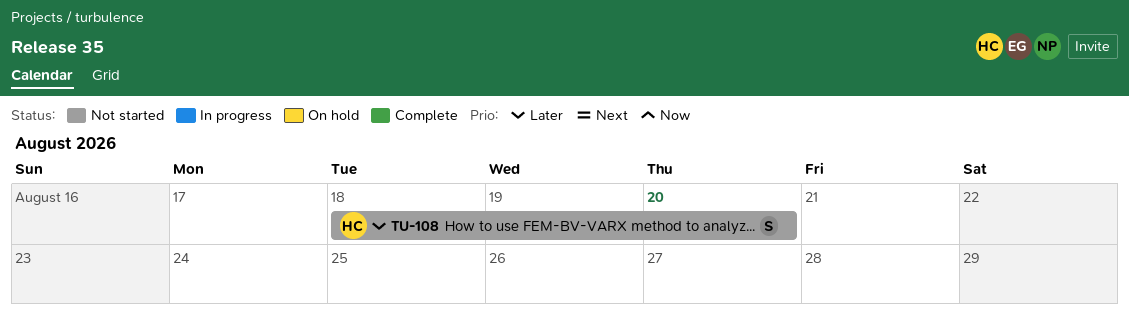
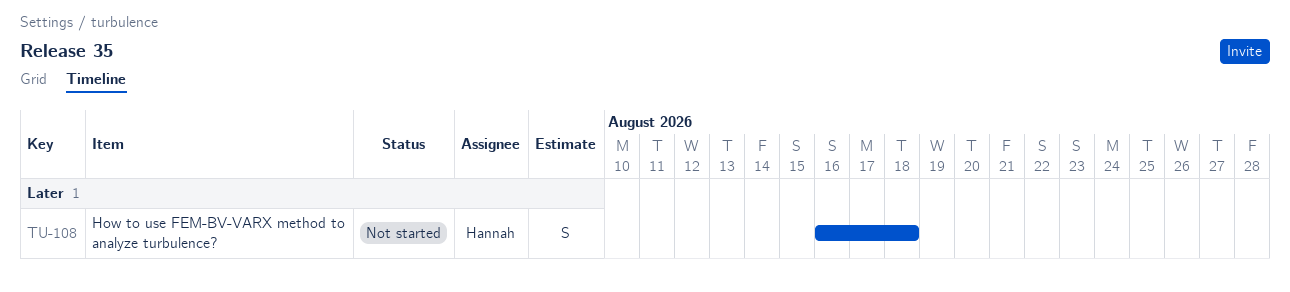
TU-108, start: Aug 18 -> Aug 16
TU-108, due: Aug 20 -> Aug 18

